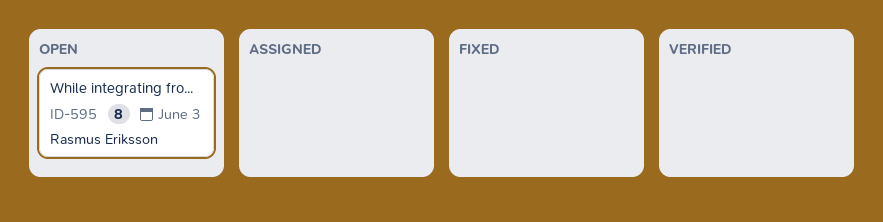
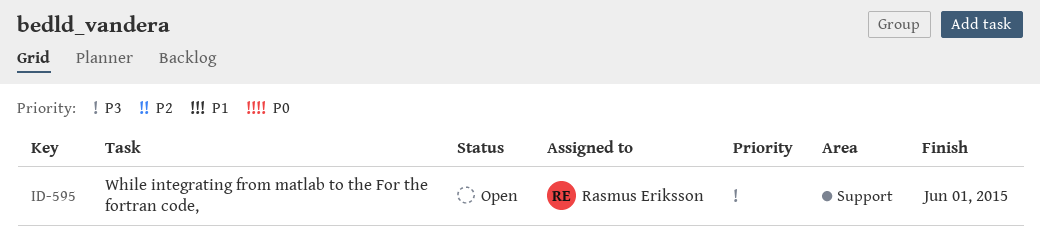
ID-595, due: Jun 3 -> Jun 1

